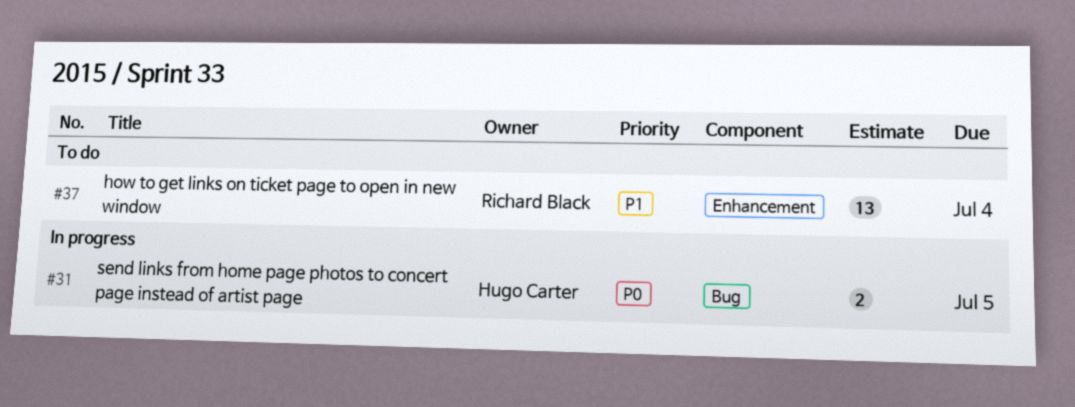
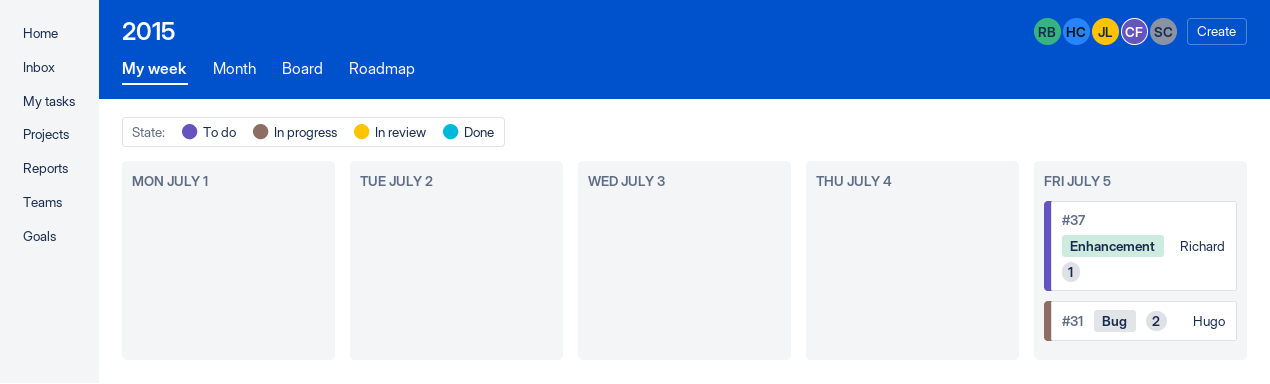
#37, estimate: 13 -> 1
#37, due: Jul 4 -> Jul 5

